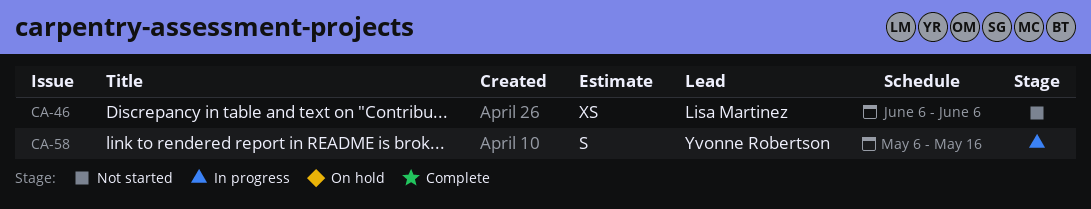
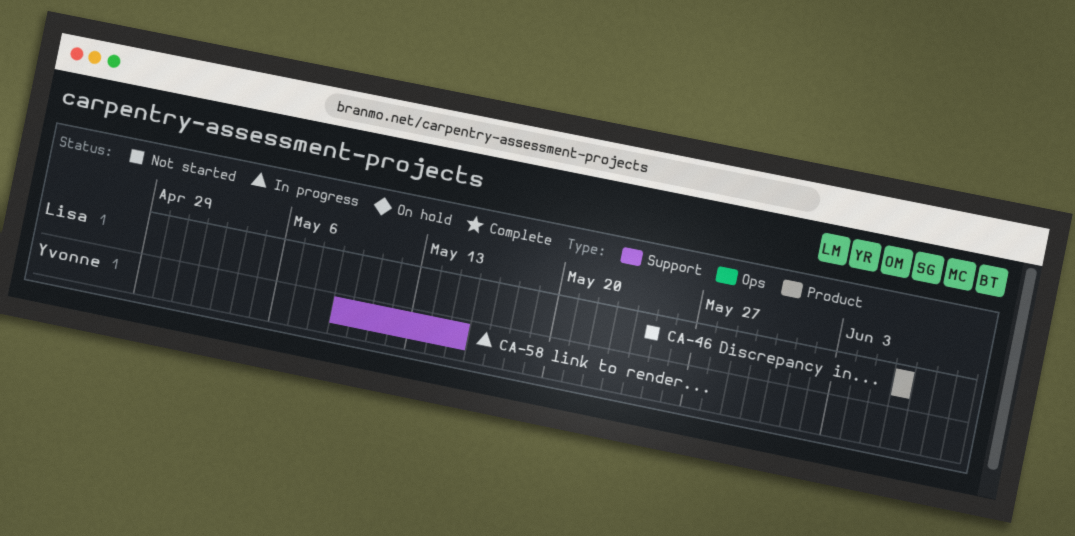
CA-58, start: May 6 -> May 9
CA-58, due: May 16 -> May 15

